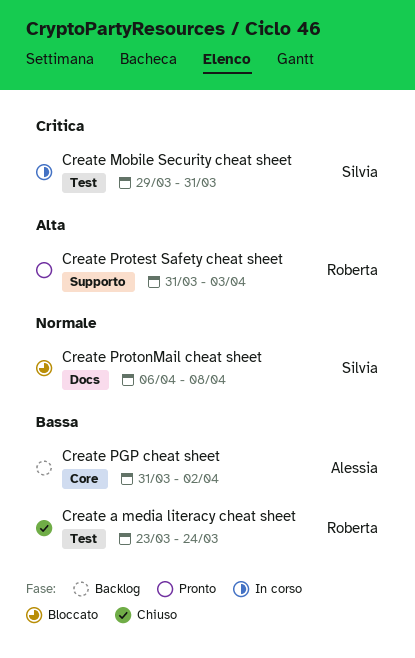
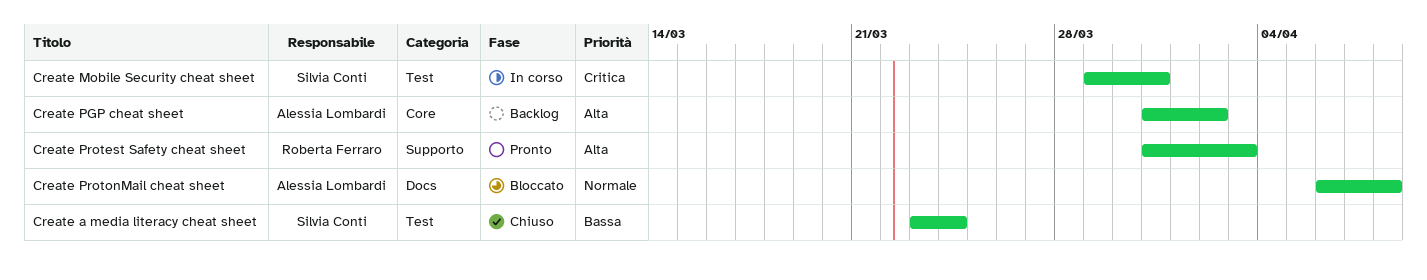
Create a media literacy cheat sheet, owner: Roberta Ferraro -> Silvia Conti
Create PGP cheat sheet, priority: Bassa -> Alta
Create ProtonMail cheat sheet, owner: Silvia Conti -> Alessia Lombardi

